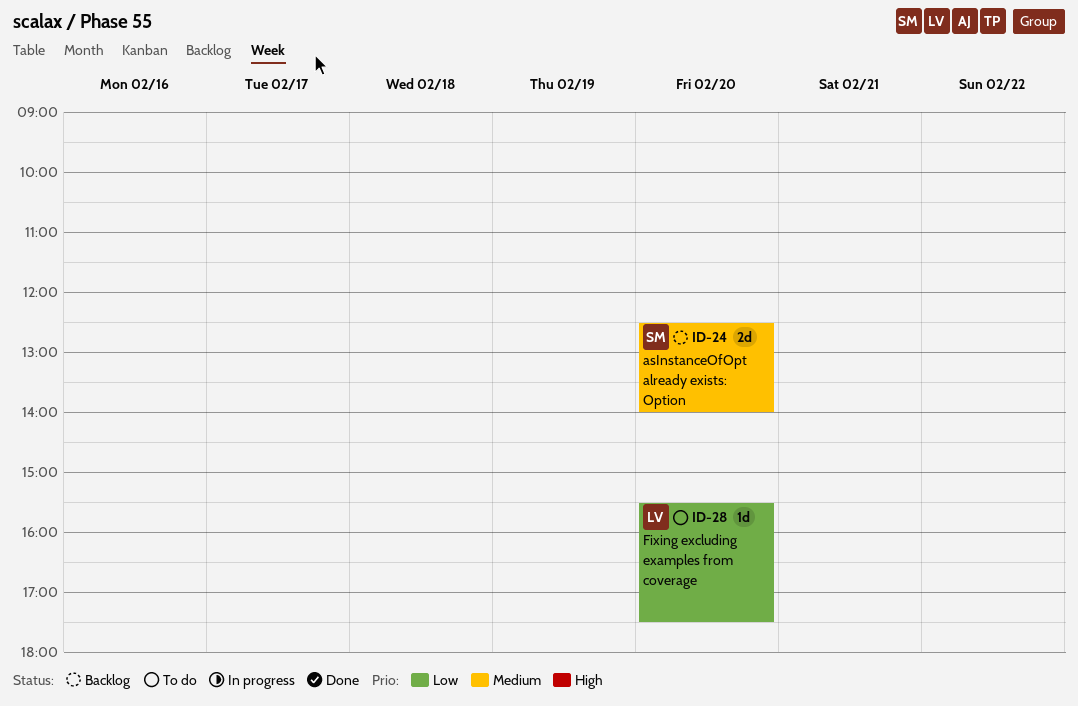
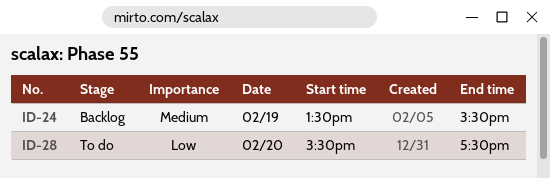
ID-24, day: Feb 20 -> Feb 19
ID-24, begins: 12:30 -> 13:30
ID-24, ends: 14:00 -> 15:30

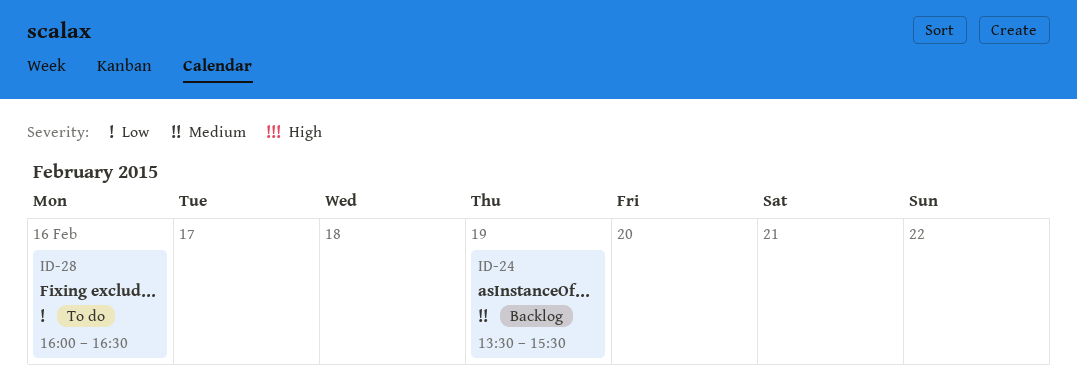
ID-28, day: Feb 20 -> Feb 16
ID-28, begins: 15:30 -> 16:00
ID-28, ends: 17:30 -> 16:30

